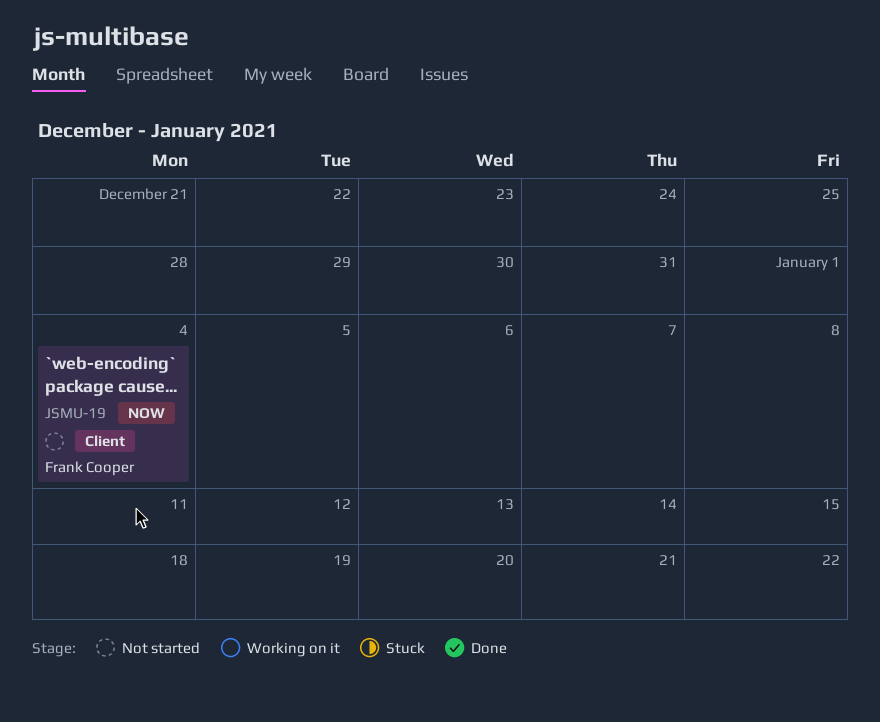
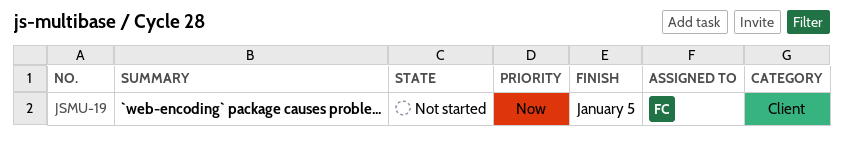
JSMU-19, due: Jan 4 -> Jan 5

